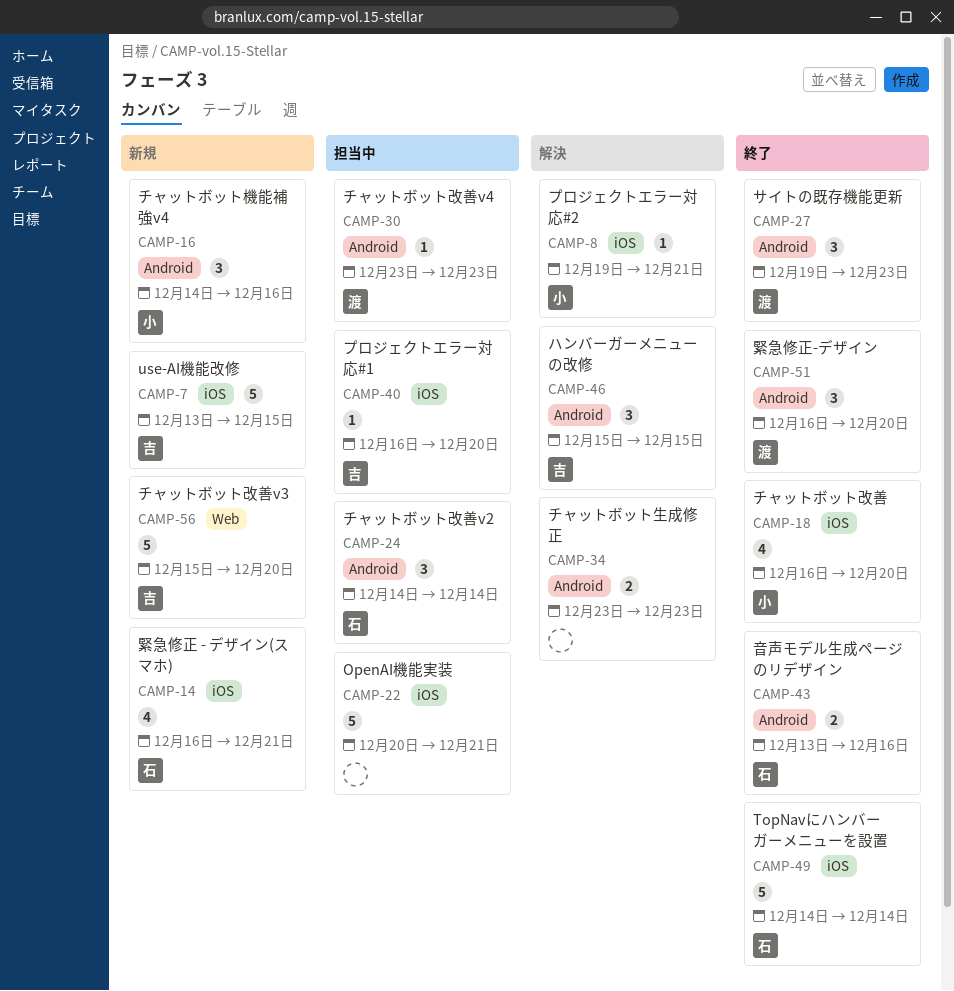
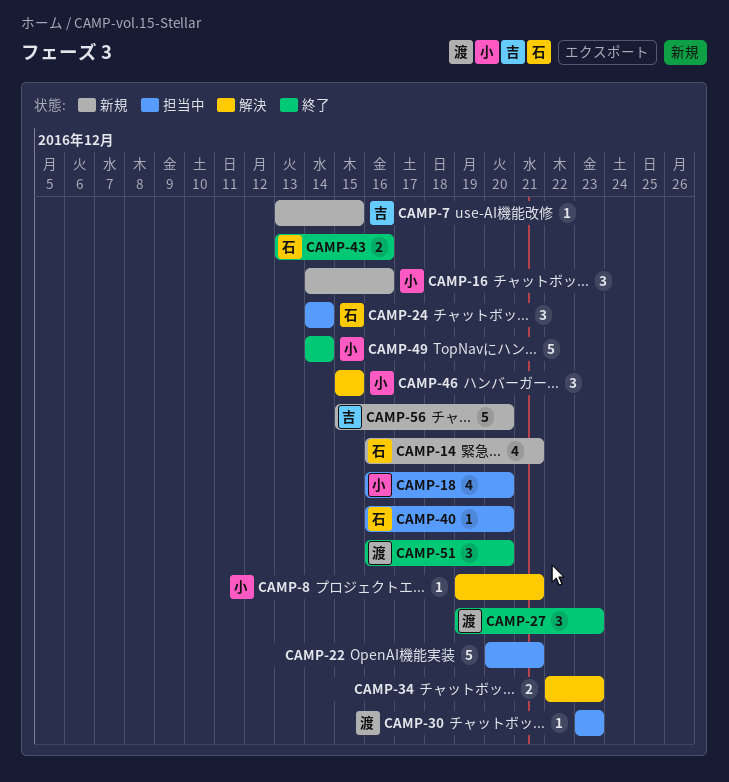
CAMP-7, estimate: 5 -> 1
CAMP-18, status: 終了 -> 担当中
CAMP-34, start: Dec 23 -> Dec 22
CAMP-40, owner: 吉 -> 石
CAMP-46, owner: 吉 -> 小
CAMP-49, owner: 石 -> 小

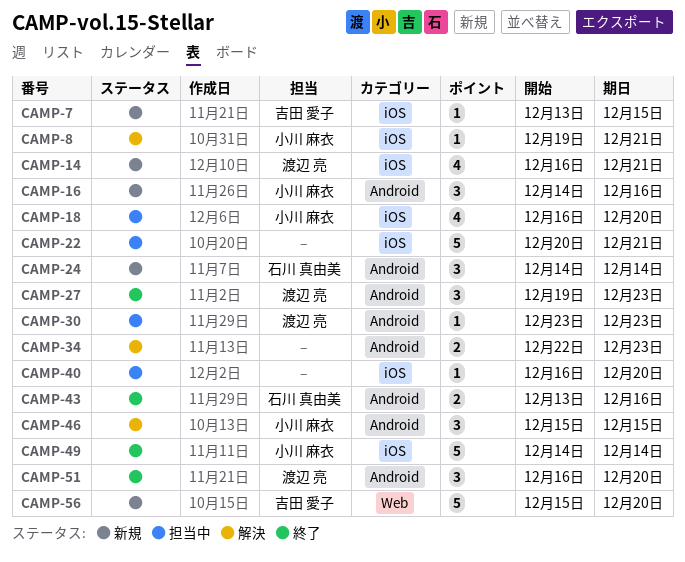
CAMP-14, owner: 石川 真由美 -> 渡辺 亮
CAMP-24, status: 担当中 -> 新規
CAMP-40, owner: 石川 真由美 -> none

